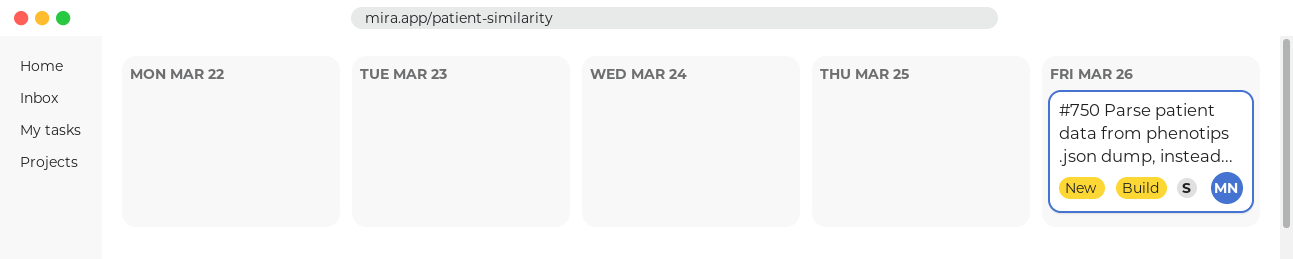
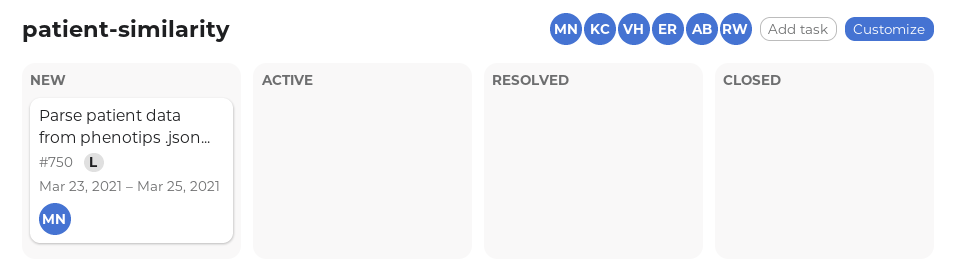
#750, estimate: S -> L
#750, due: Mar 26 -> Mar 25

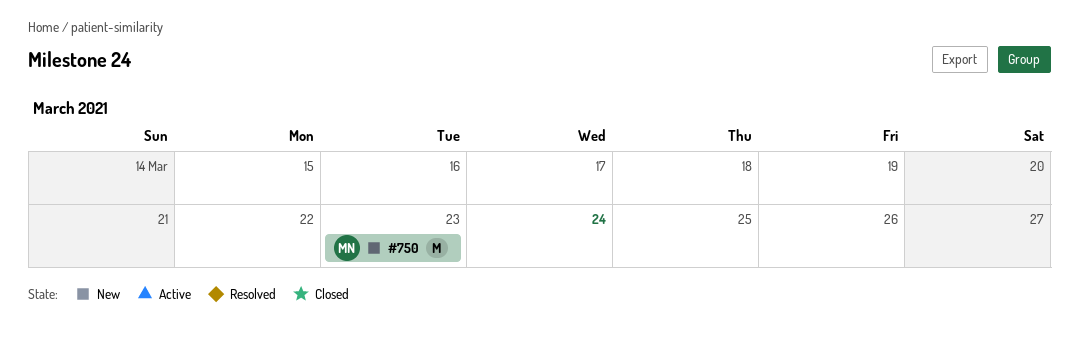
#750, estimate: L -> M
#750, due: Mar 25 -> Mar 23

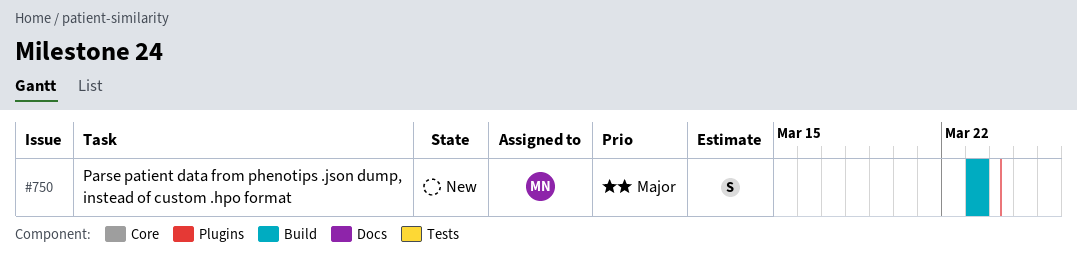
#750, estimate: M -> S

